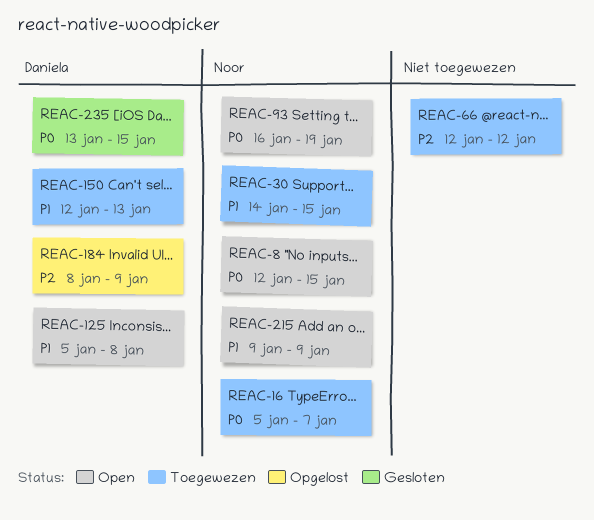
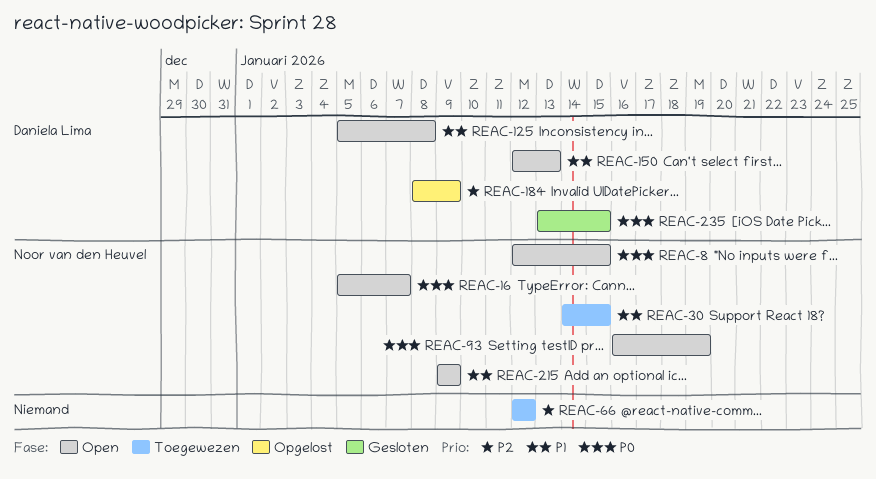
REAC-16, status: Toegewezen -> Open
REAC-150, status: Toegewezen -> Open

